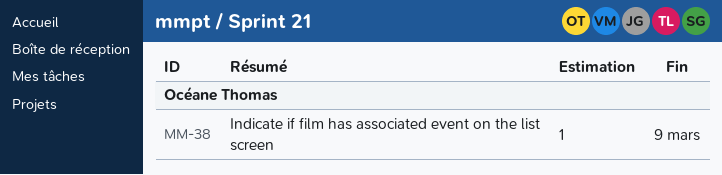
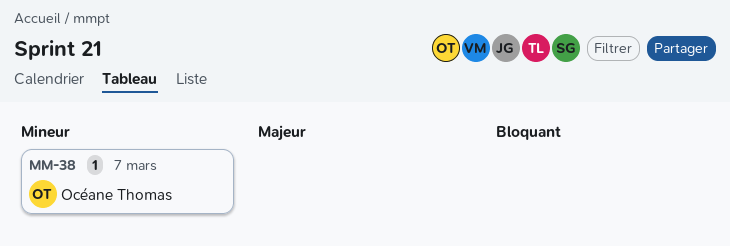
MM-38, due: Mar 9 -> Mar 7

